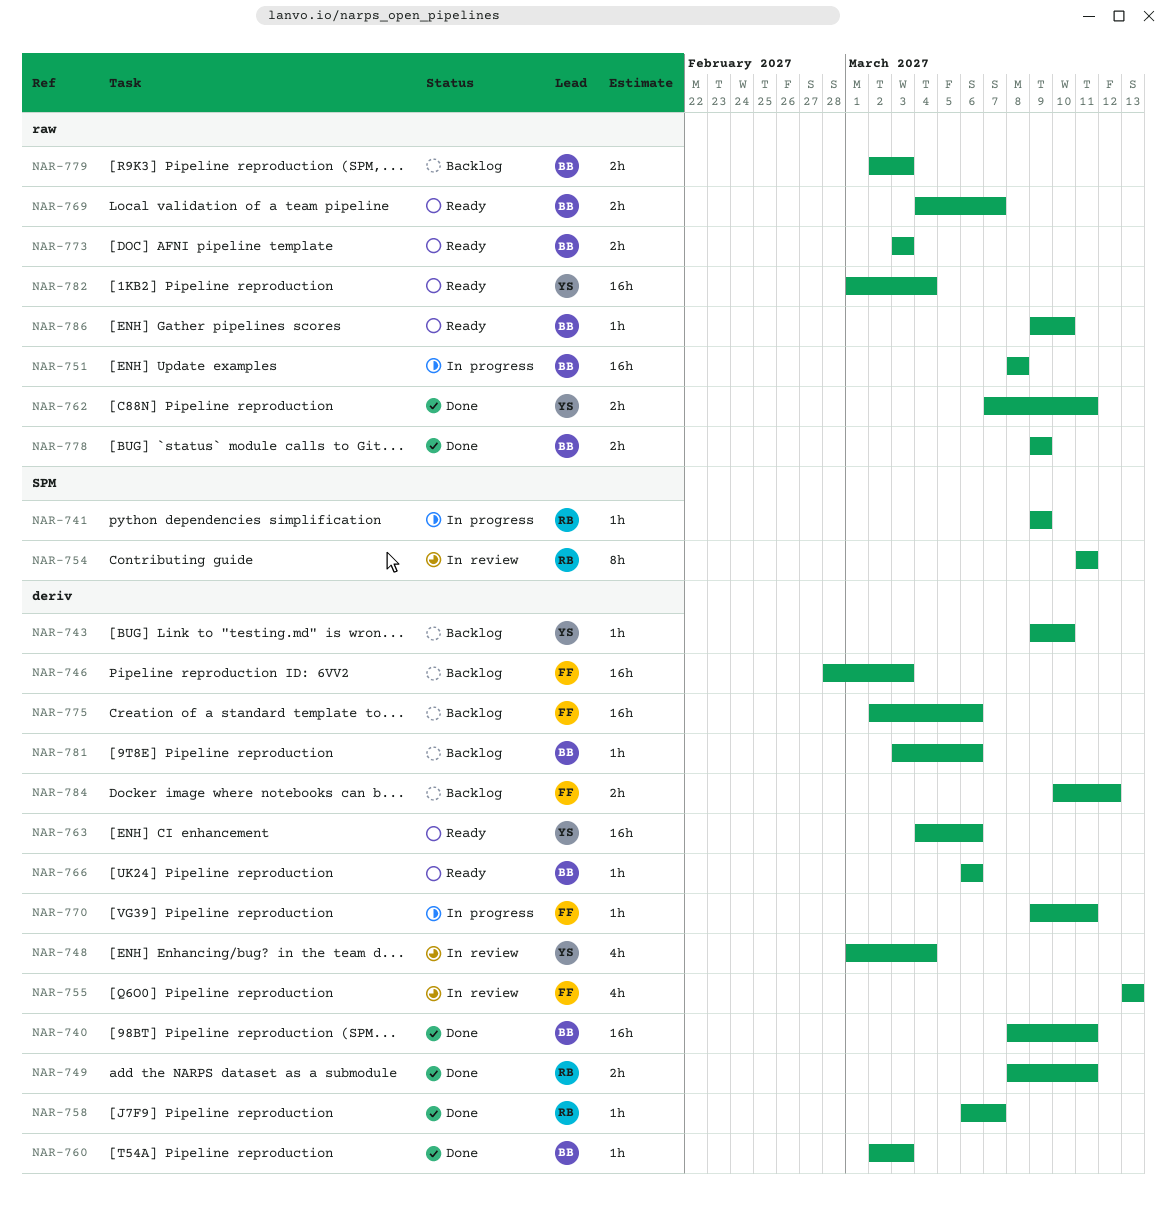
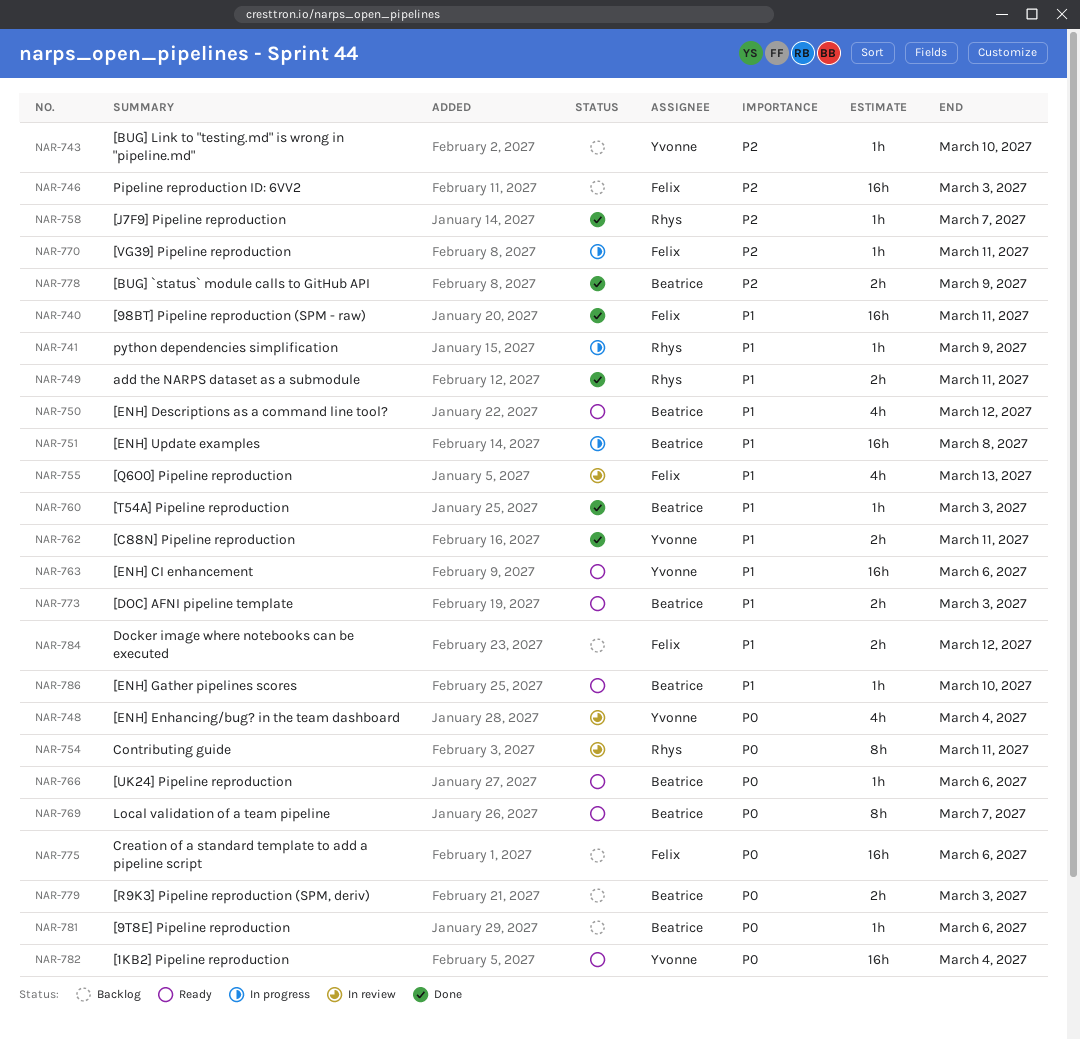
NAR-740, owner: Beatrice -> Felix
NAR-750: none -> present
NAR-769, estimate: 2h -> 8h

